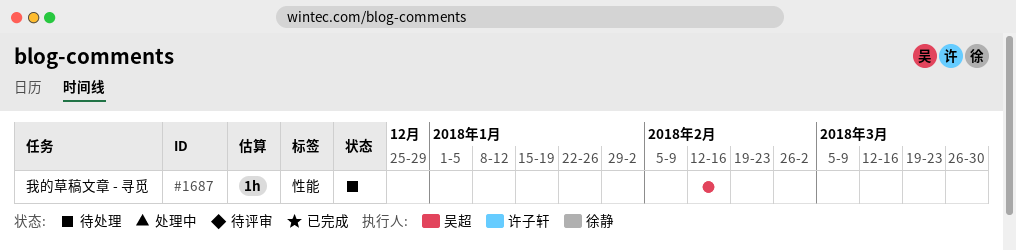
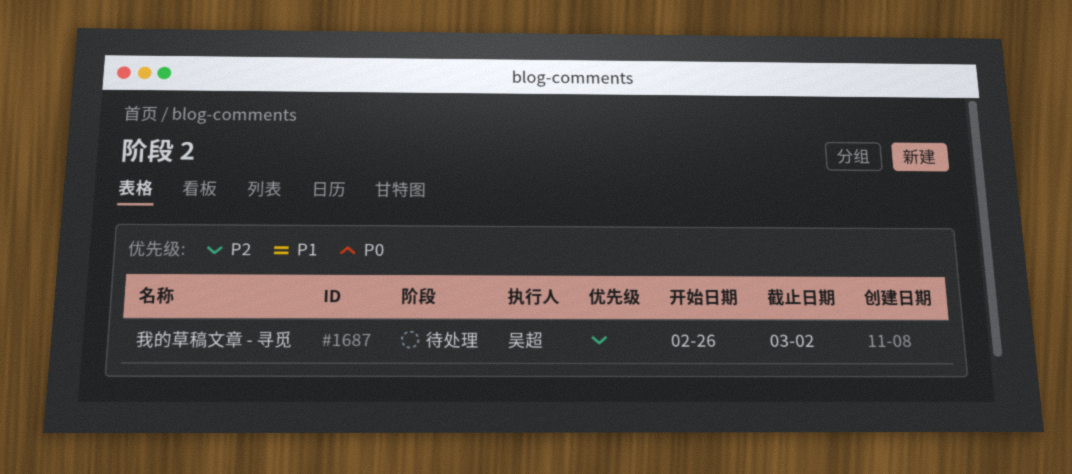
#1687, start: Feb 12 -> Feb 26
#1687, due: Feb 16 -> Mar 2

